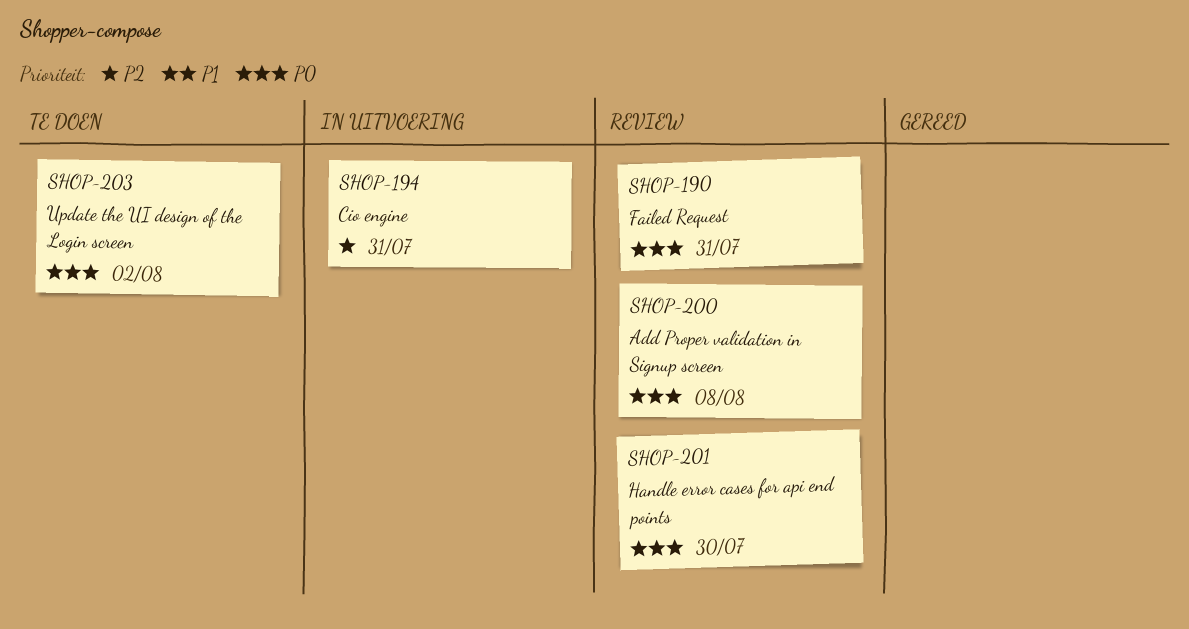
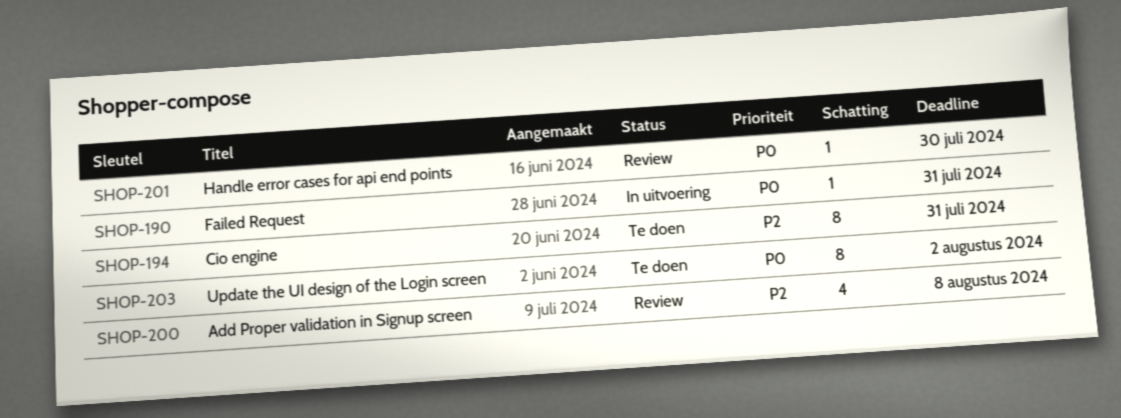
SHOP-190, status: Review -> In uitvoering
SHOP-194, status: In uitvoering -> Te doen
SHOP-200, priority: P0 -> P2

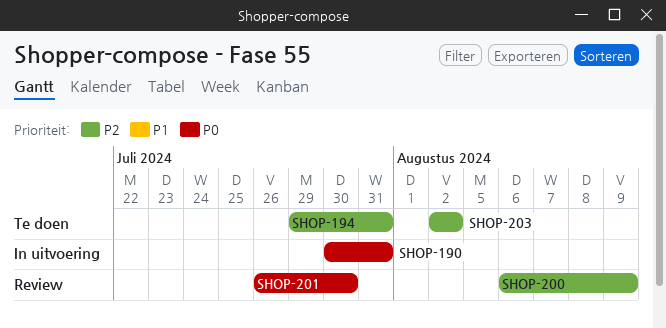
SHOP-200, due: Aug 8 -> Aug 9
SHOP-203, priority: P0 -> P2

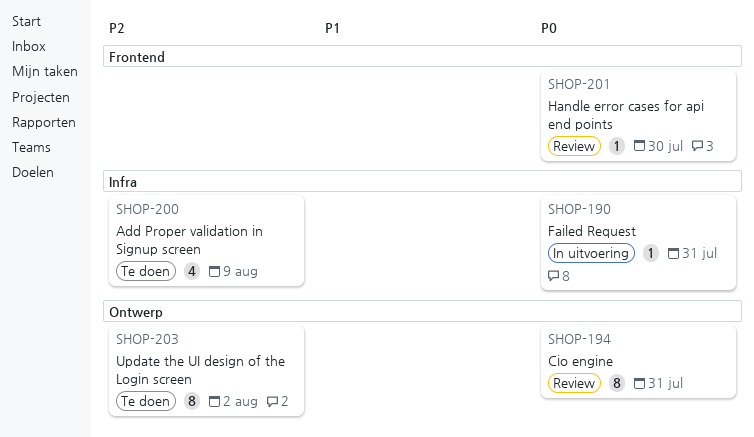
SHOP-194, status: Te doen -> Review
SHOP-194, priority: P2 -> P0
SHOP-200, status: Review -> Te doen

